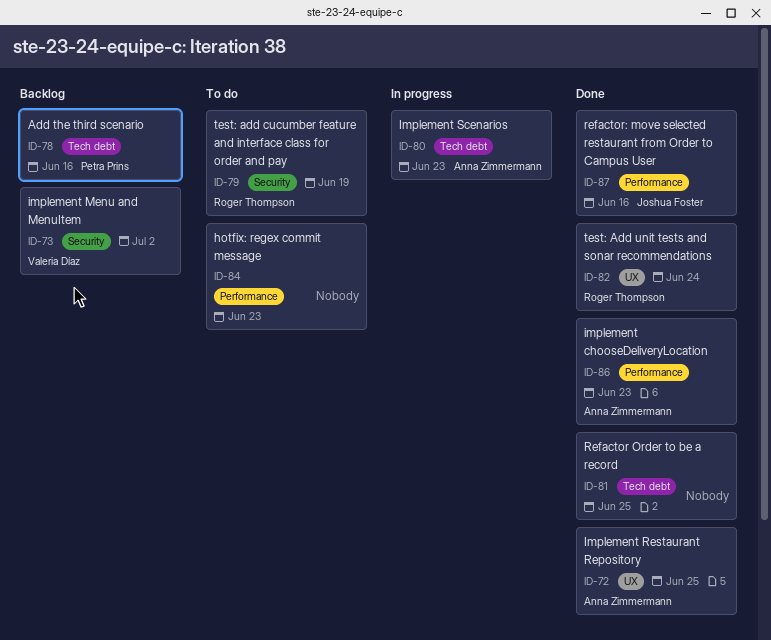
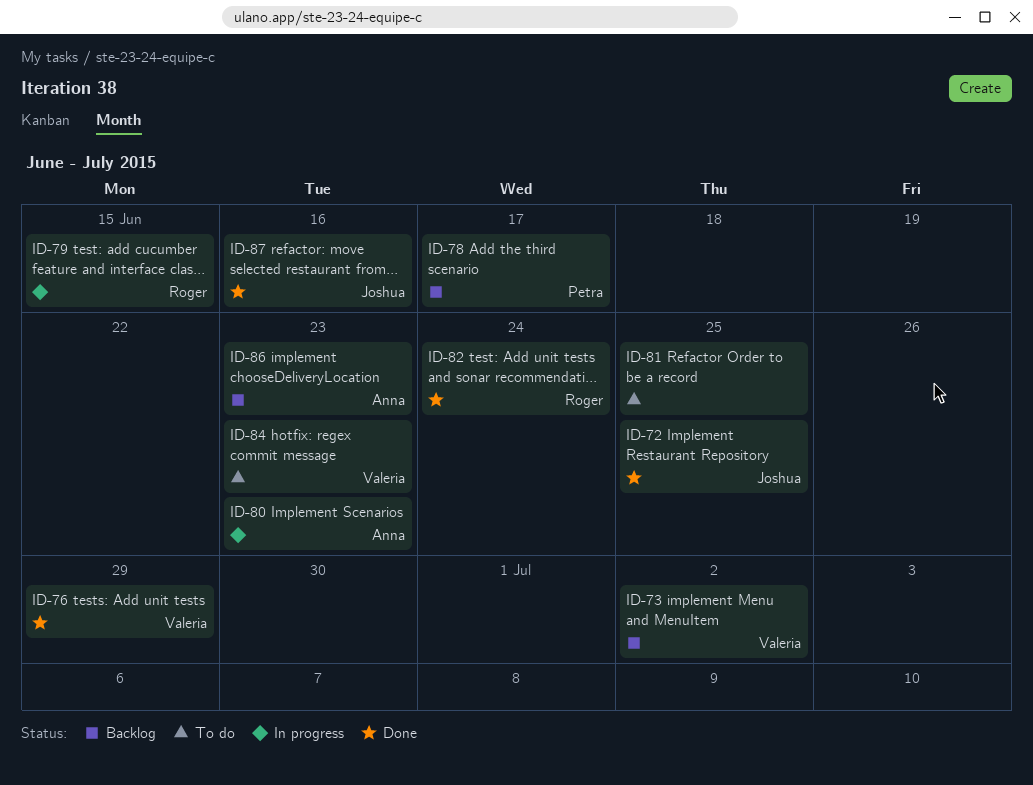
ID-72, owner: Anna Zimmermann -> Joshua Foster
ID-76: none -> present
ID-78, due: Jun 16 -> Jun 17
ID-79, status: To do -> In progress
ID-79, due: Jun 19 -> Jun 15
ID-81, status: Done -> To do
ID-84, owner: none -> Valeria Díaz
ID-86, status: Done -> Backlog

